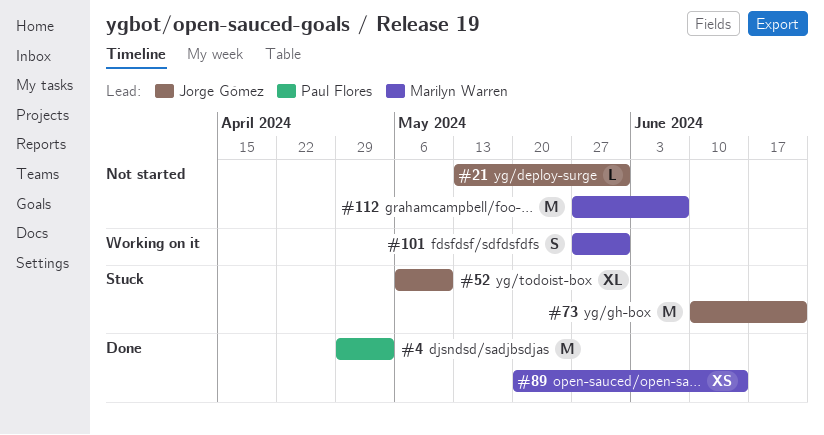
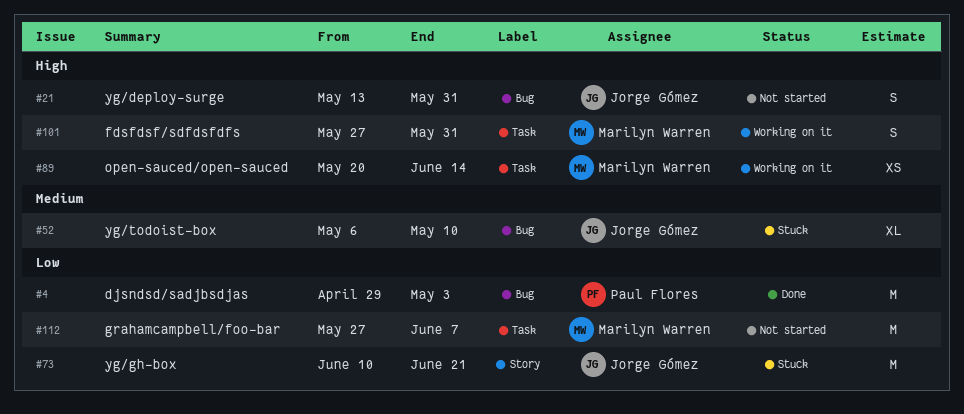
#21, estimate: L -> S
#89, status: Done -> Working on it

